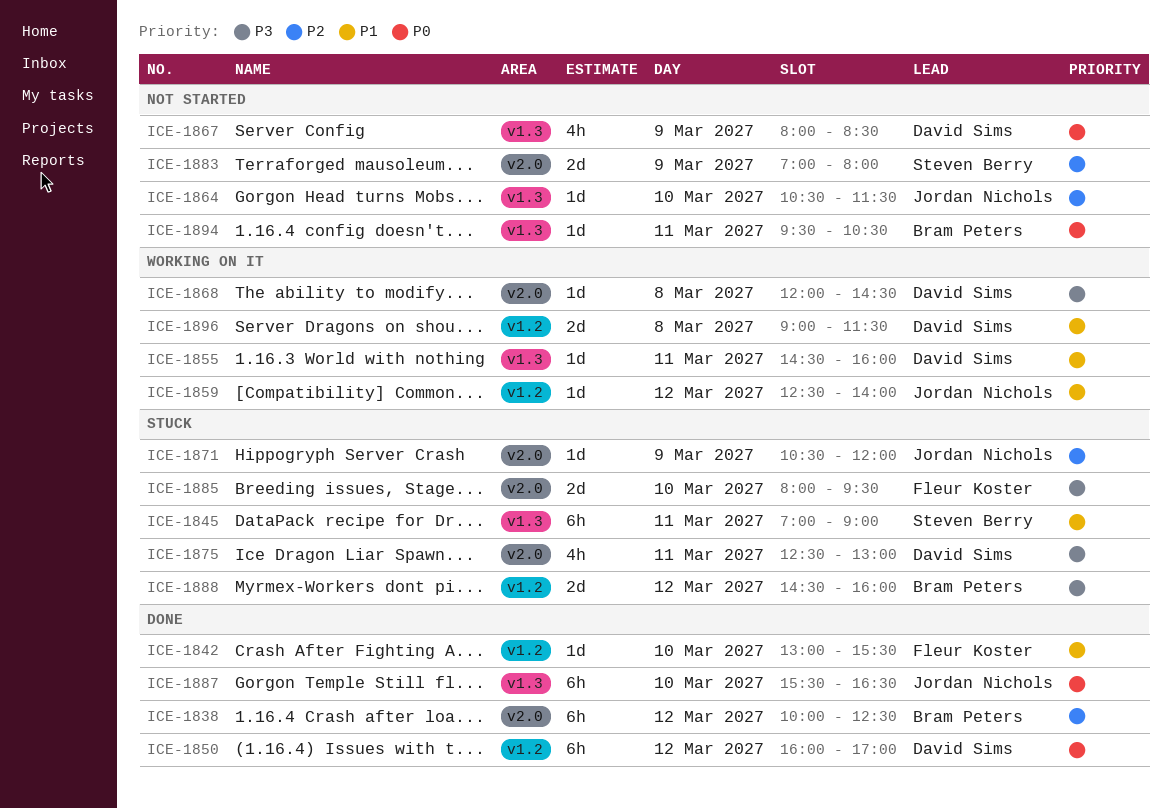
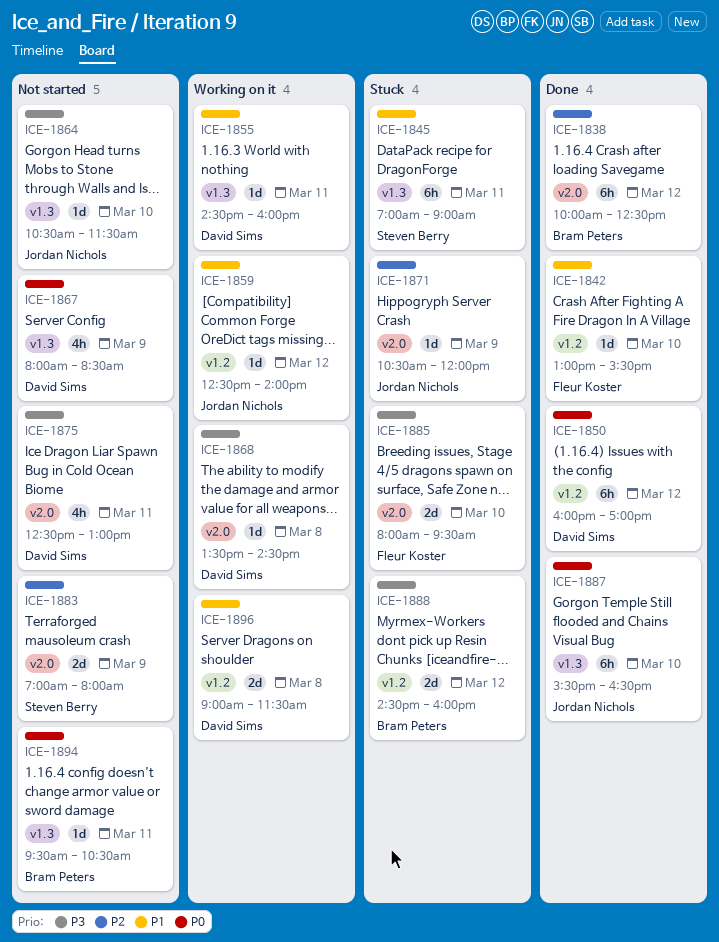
ICE-1864, priority: P2 -> P3
ICE-1868, begins: 12:00 -> 13:30
ICE-1875, status: Stuck -> Not started

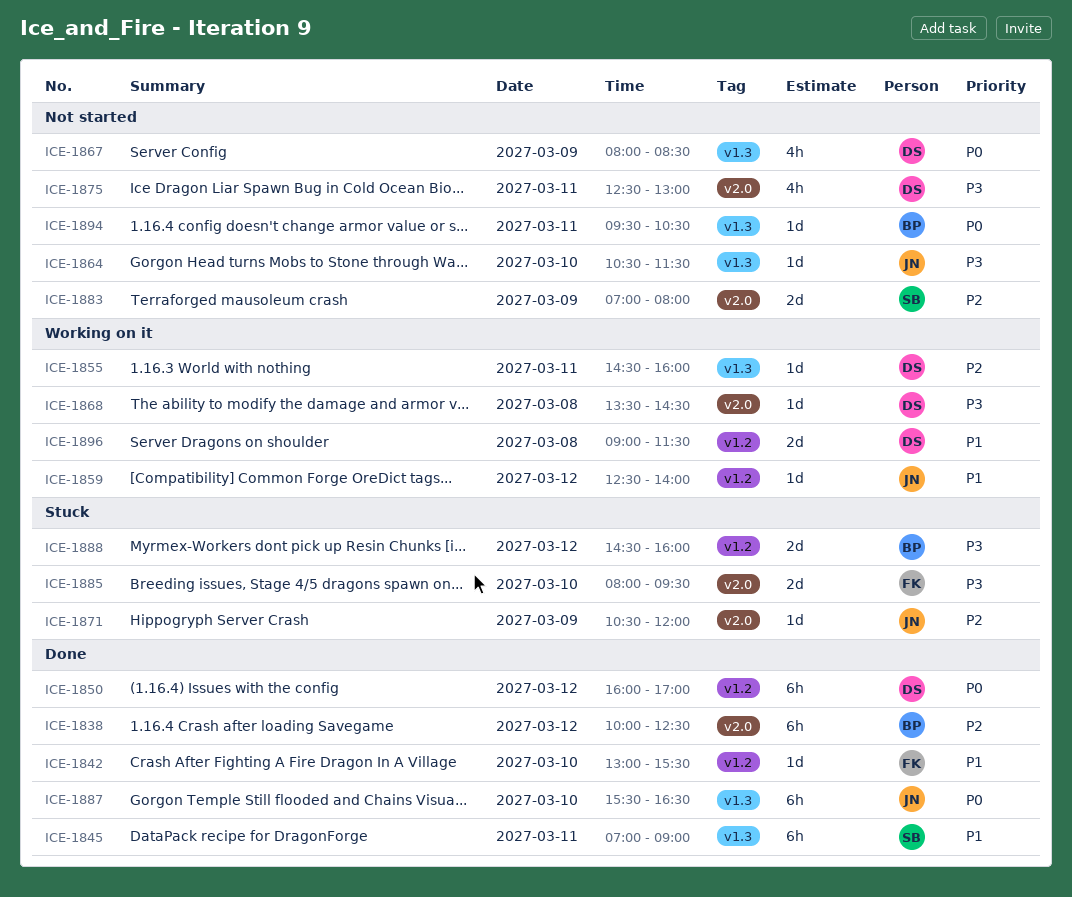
ICE-1845, status: Stuck -> Done
ICE-1855, priority: P1 -> P2

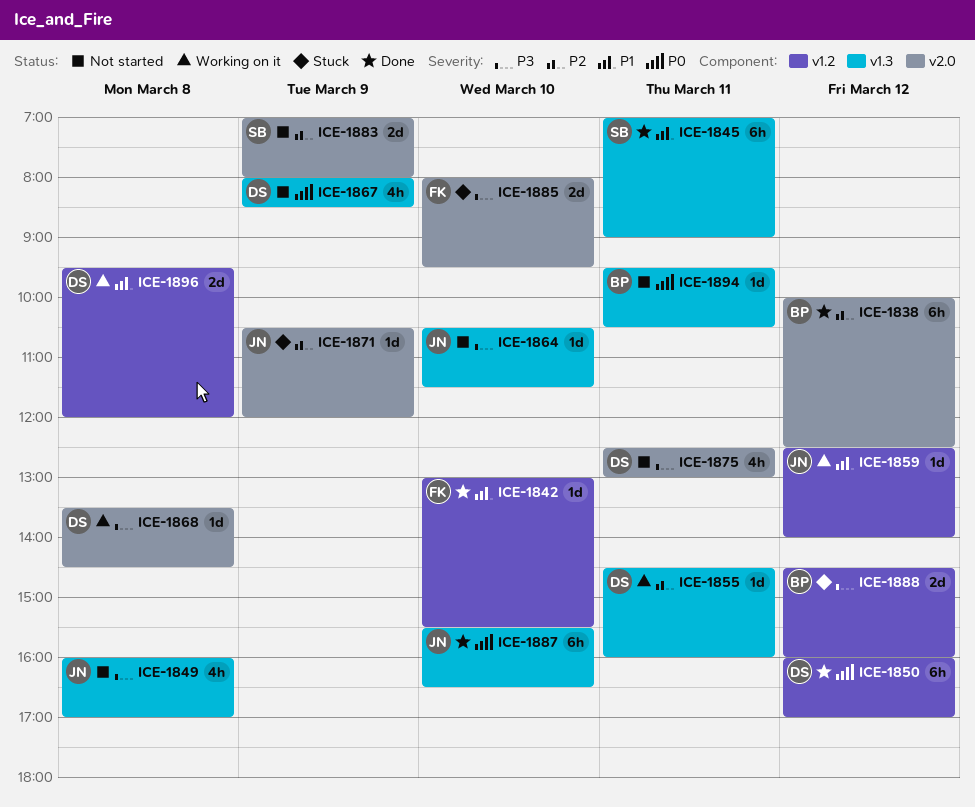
ICE-1849: none -> present
ICE-1896, begins: 09:00 -> 09:30
ICE-1896, ends: 11:30 -> 12:00

